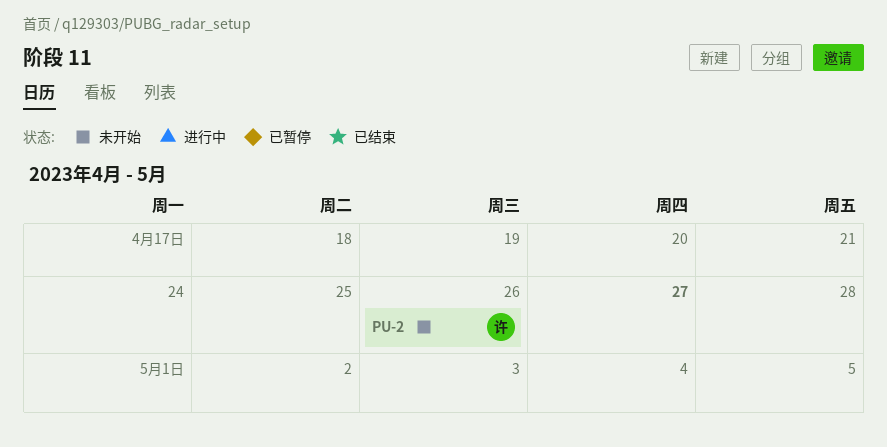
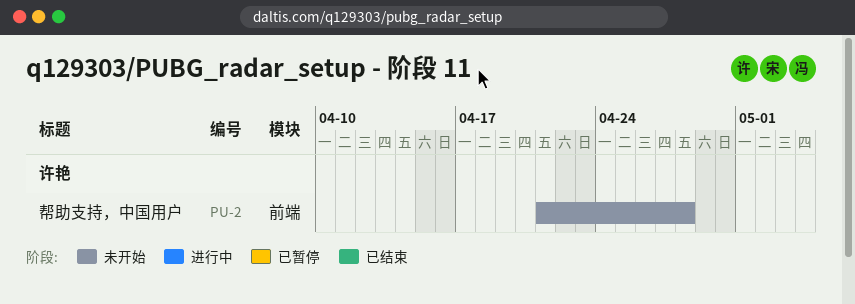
PU-2, due: Apr 26 -> Apr 28

